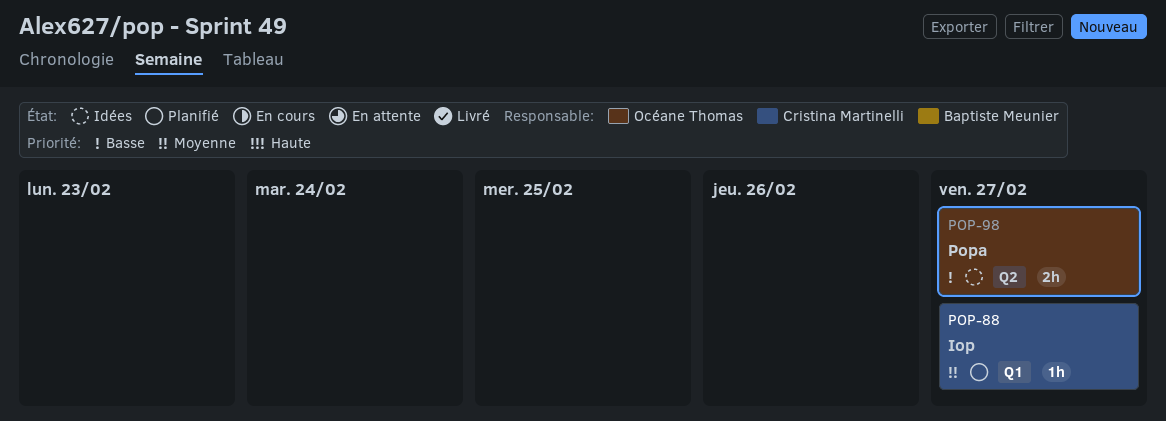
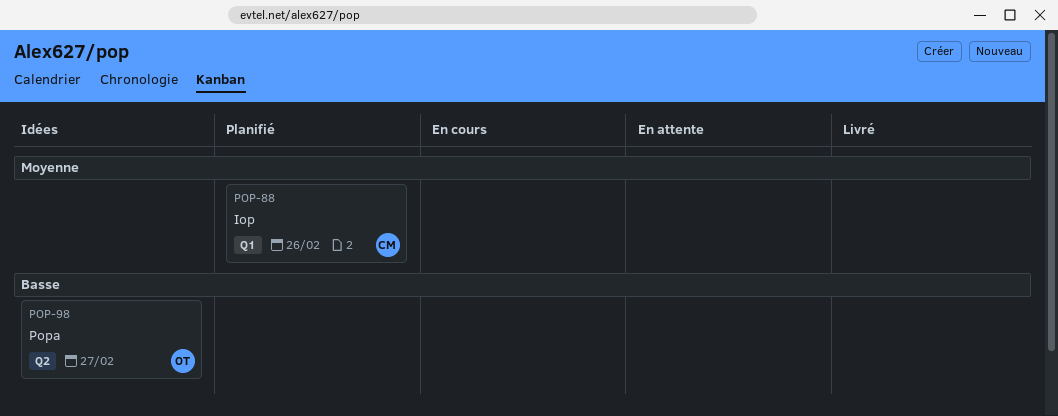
POP-88, due: Feb 27 -> Feb 26

